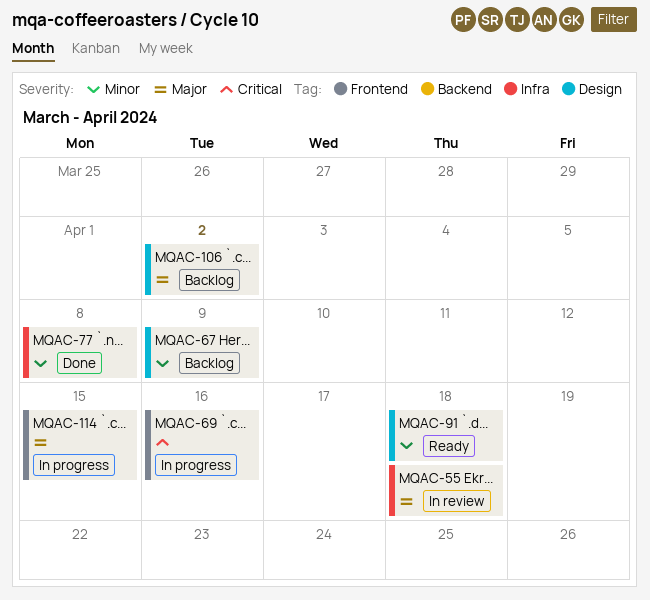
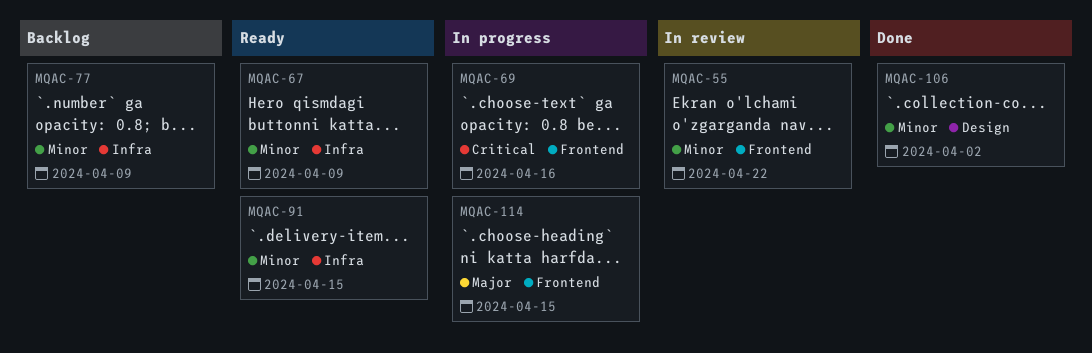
MQAC-55, priority: Major -> Minor
MQAC-55, label: Infra -> Frontend
MQAC-55, due: Apr 18 -> Apr 22
MQAC-67, status: Backlog -> Ready
MQAC-67, label: Design -> Infra
MQAC-77, status: Done -> Backlog
MQAC-77, due: Apr 8 -> Apr 9
MQAC-91, label: Design -> Infra
MQAC-91, due: Apr 18 -> Apr 15
MQAC-106, status: Backlog -> Done
MQAC-106, priority: Major -> Minor

